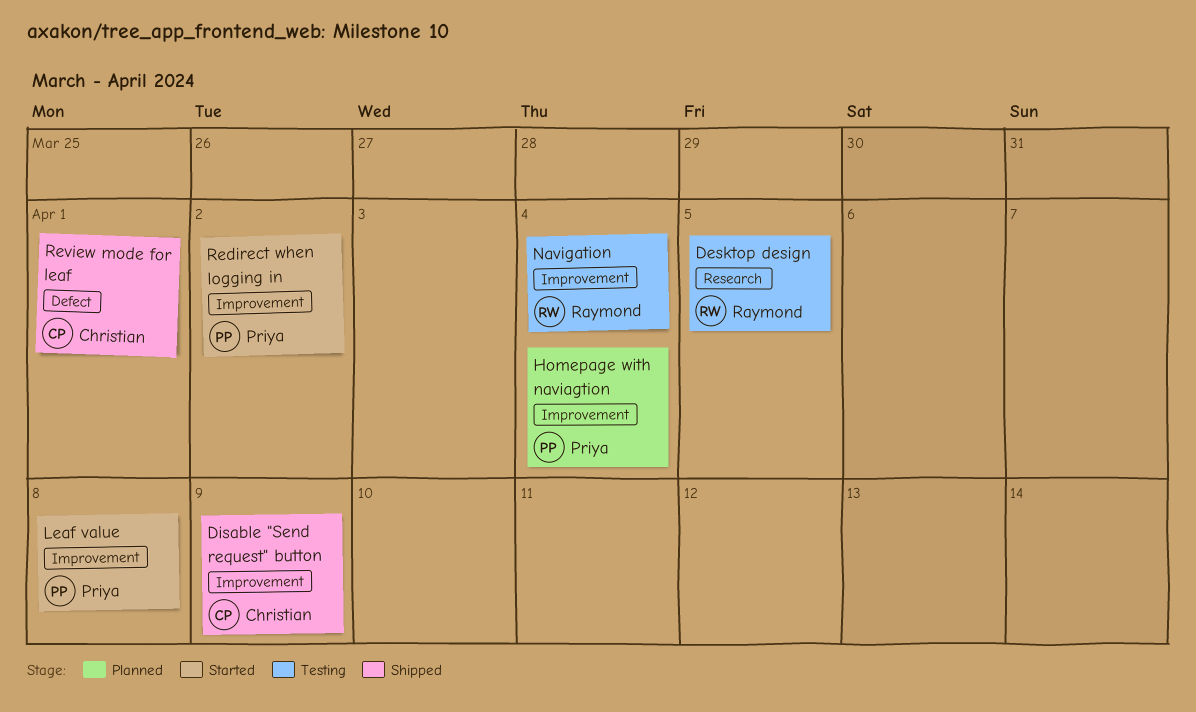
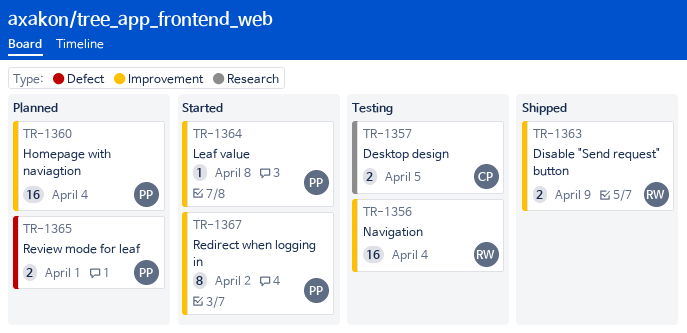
Desktop design, owner: Raymond -> Christian
Disable "Send request" button, owner: Christian -> Raymond
Review mode for leaf, status: Shipped -> Planned
Review mode for leaf, owner: Christian -> Priya

